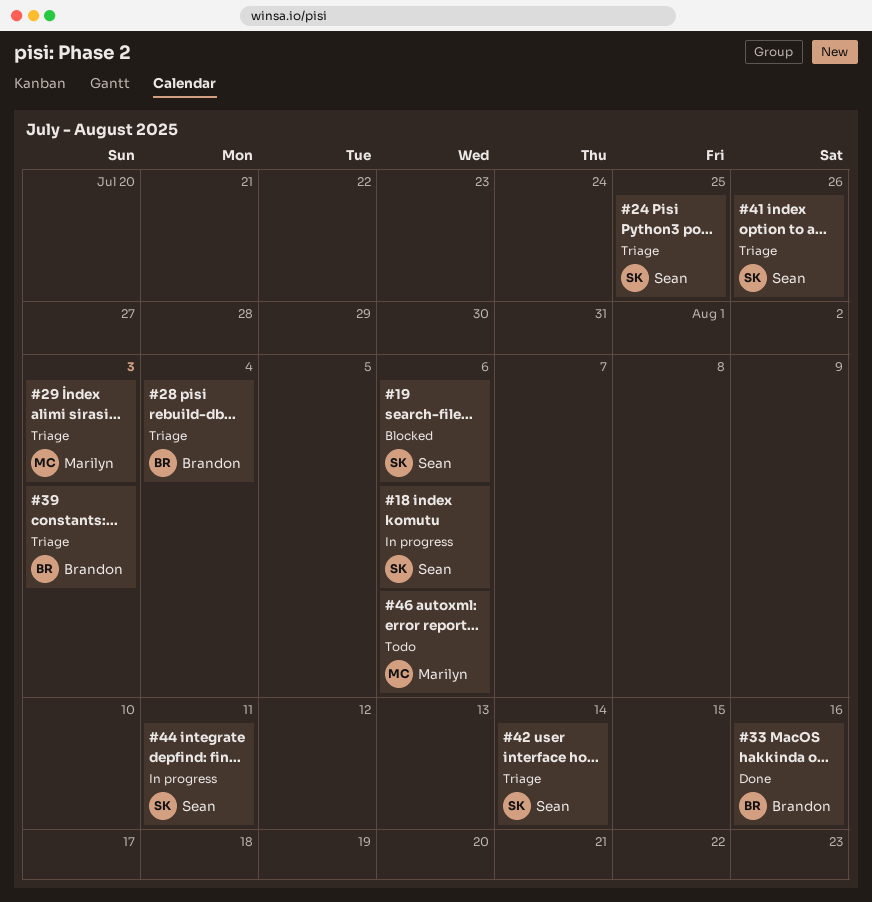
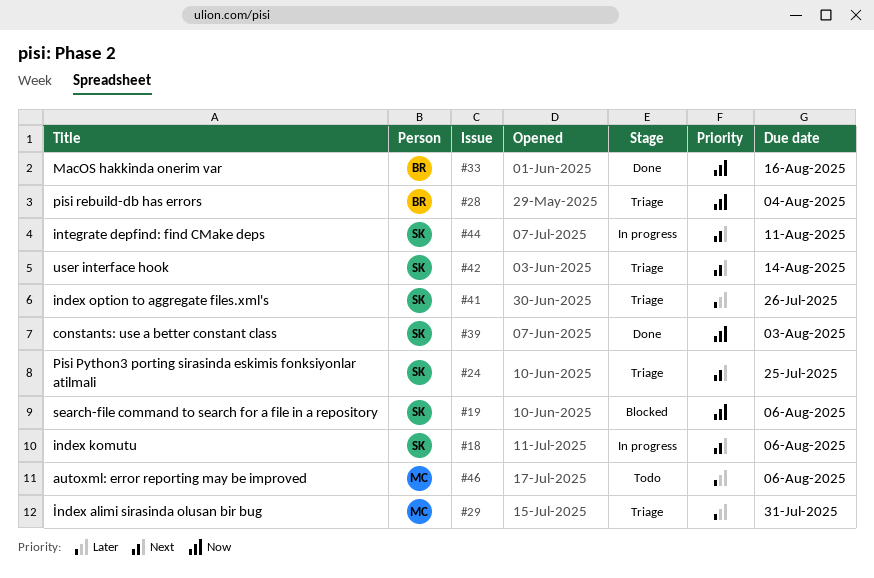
#29, due: Aug 3 -> Jul 31
#39, status: Triage -> Done
#39, owner: Brandon -> Sean

